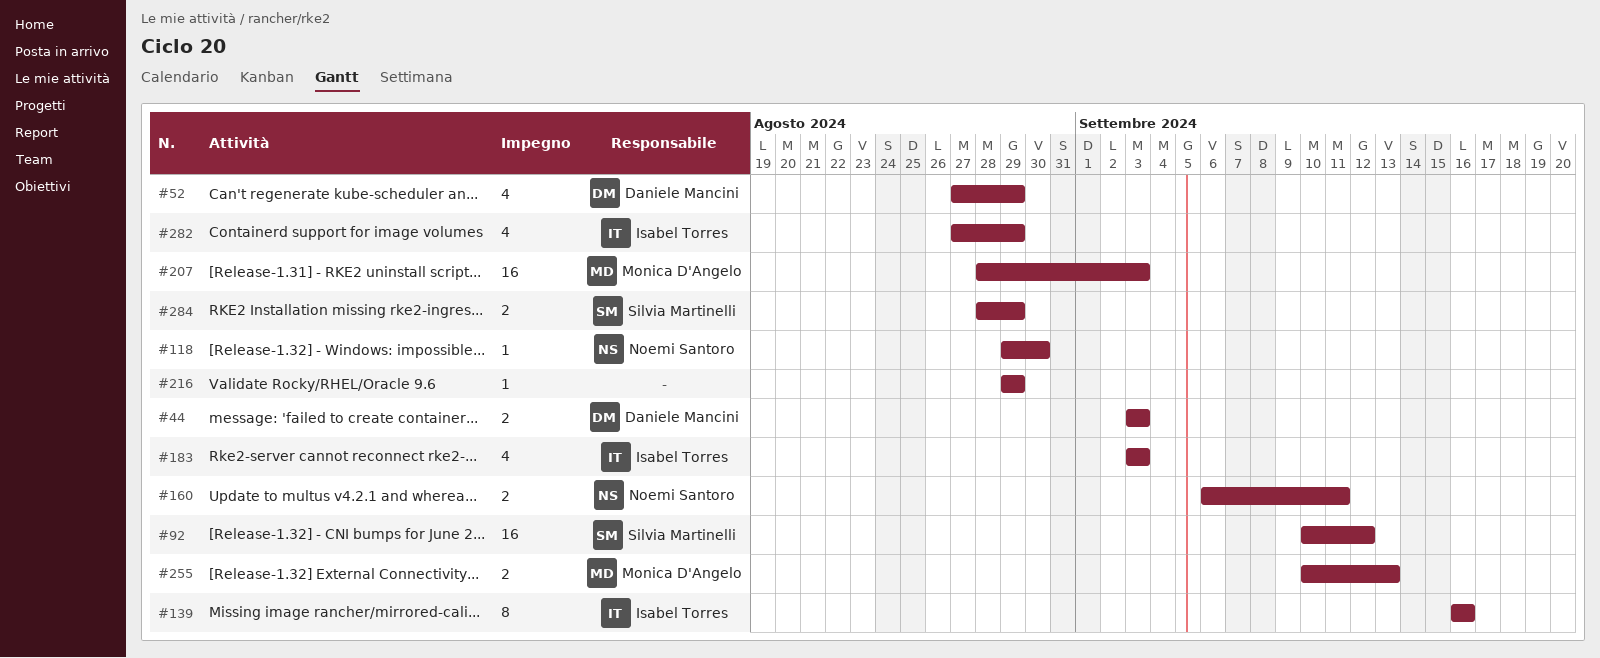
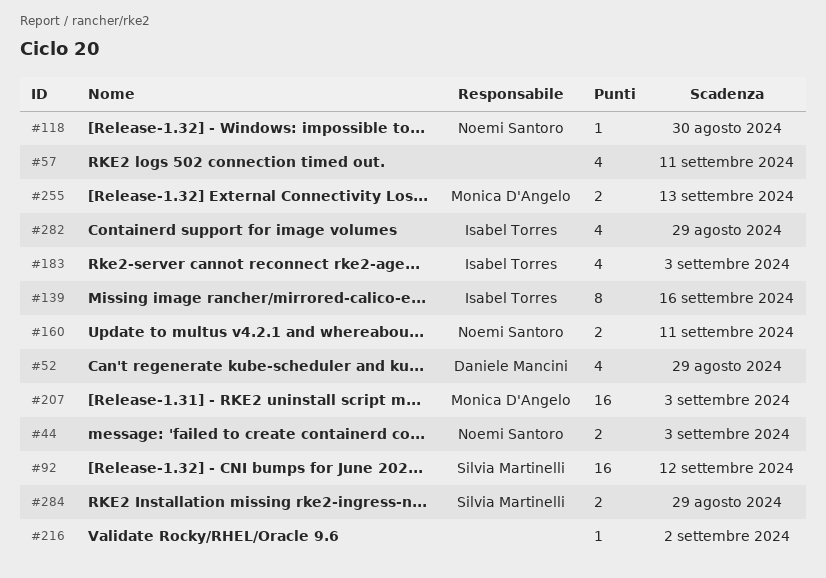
#44, owner: Daniele Mancini -> Noemi Santoro
#57: none -> present
#216, due: Aug 29 -> Sep 2

